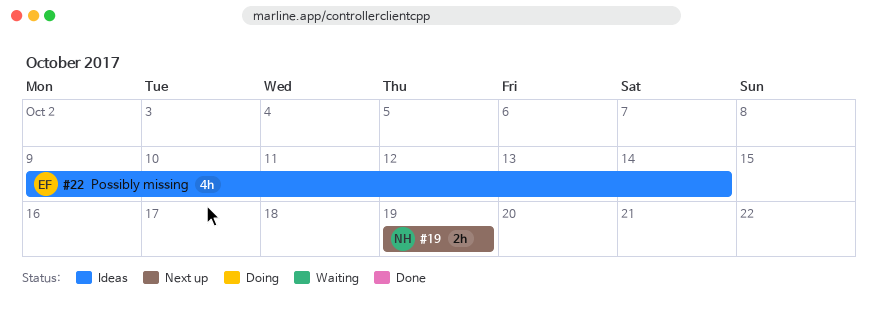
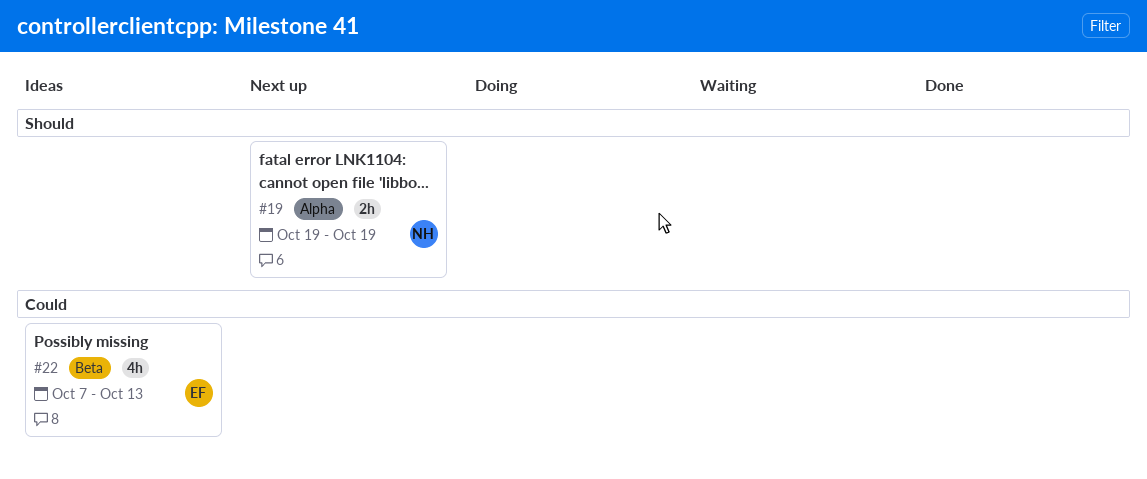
#22, start: Oct 9 -> Oct 7
#22, due: Oct 14 -> Oct 13

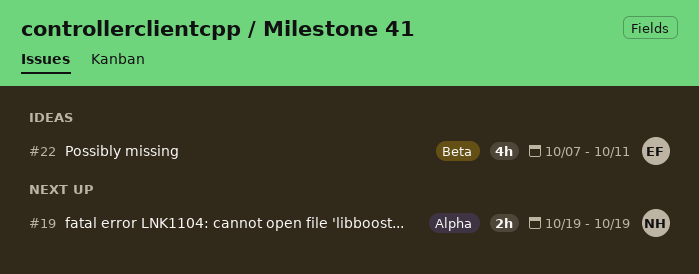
#22, due: Oct 13 -> Oct 11

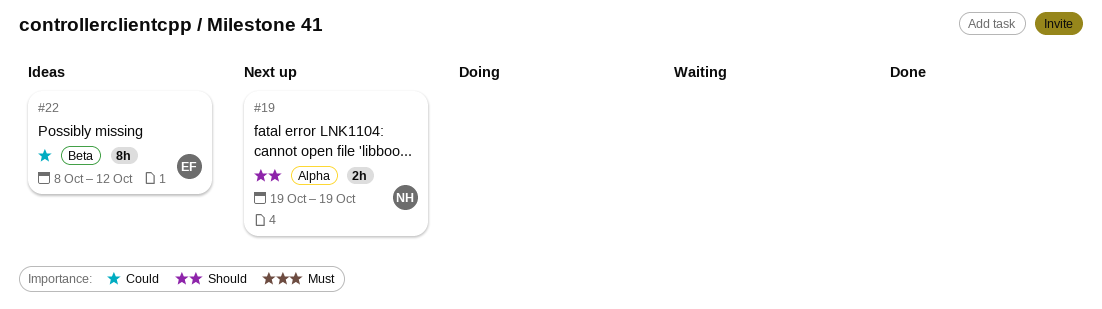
#22, estimate: 4h -> 8h
#22, start: Oct 7 -> Oct 8
#22, due: Oct 11 -> Oct 12

